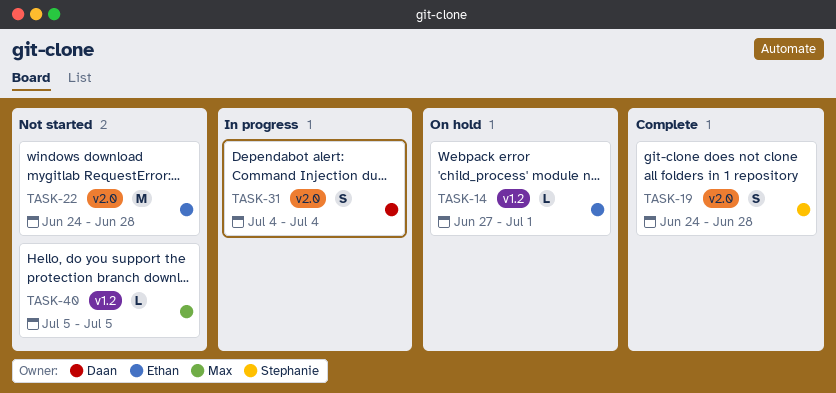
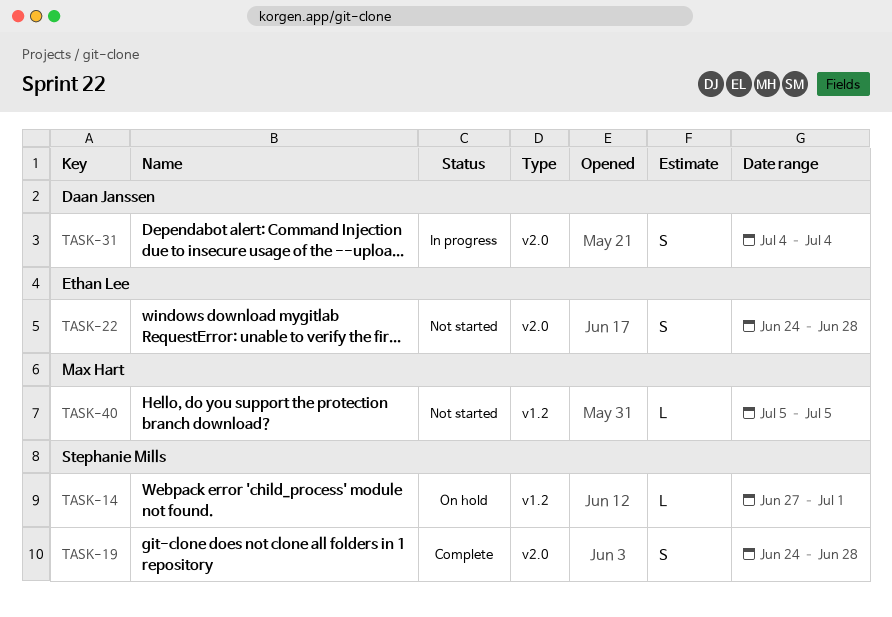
TASK-14, owner: Ethan Lee -> Stephanie Mills
TASK-22, estimate: M -> S

